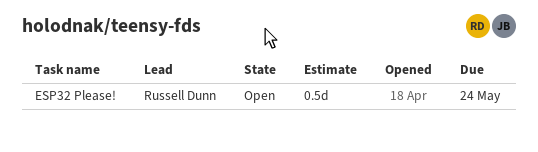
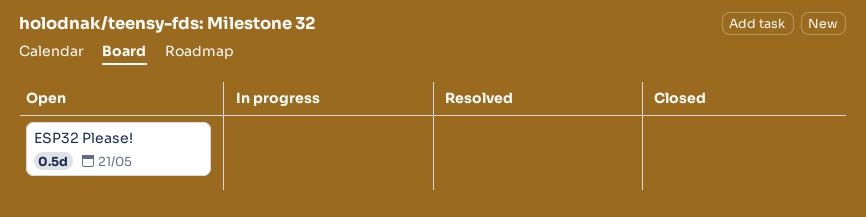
ESP32 Please!, due: May 24 -> May 21

